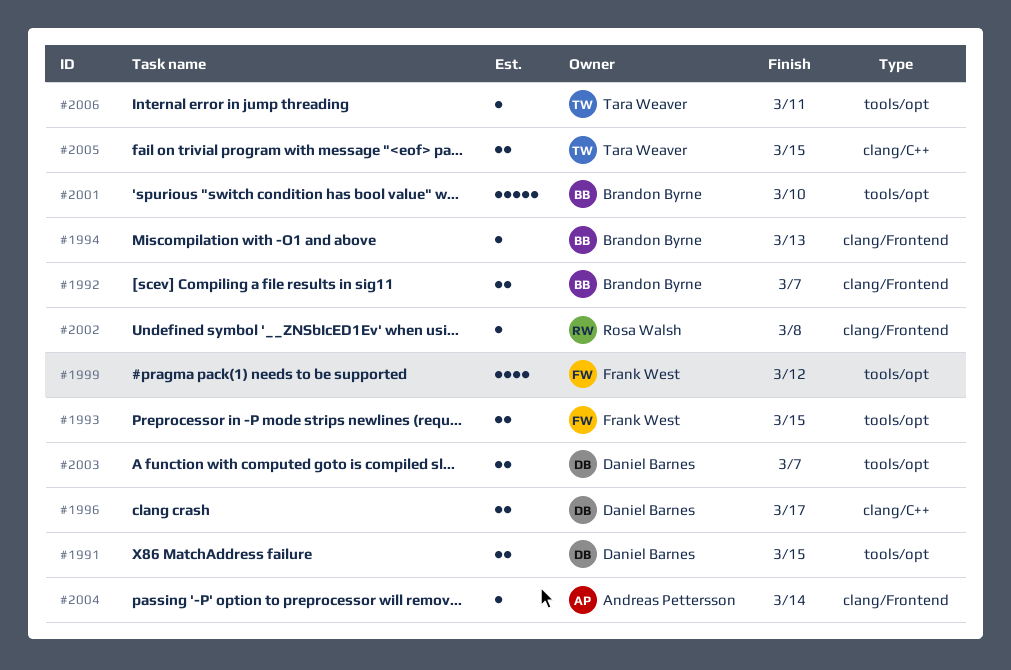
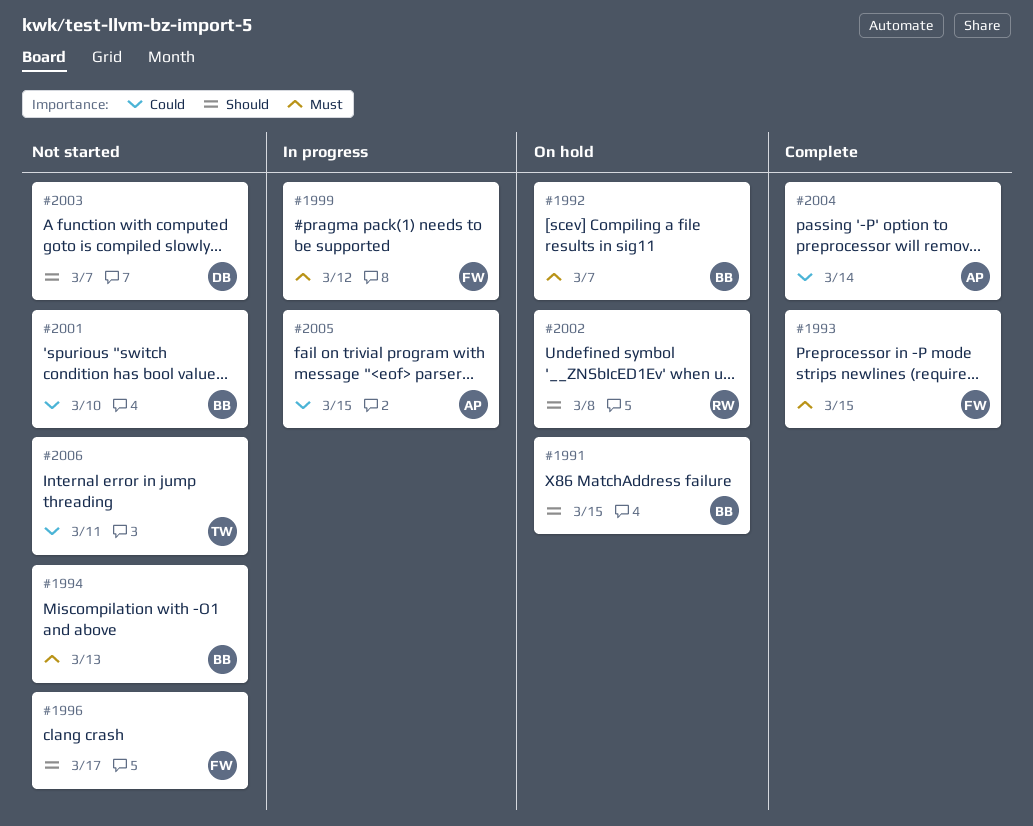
#1991, owner: Daniel Barnes -> Brandon Byrne
#1996, owner: Daniel Barnes -> Frank West
#2005, owner: Tara Weaver -> Andreas Pettersson

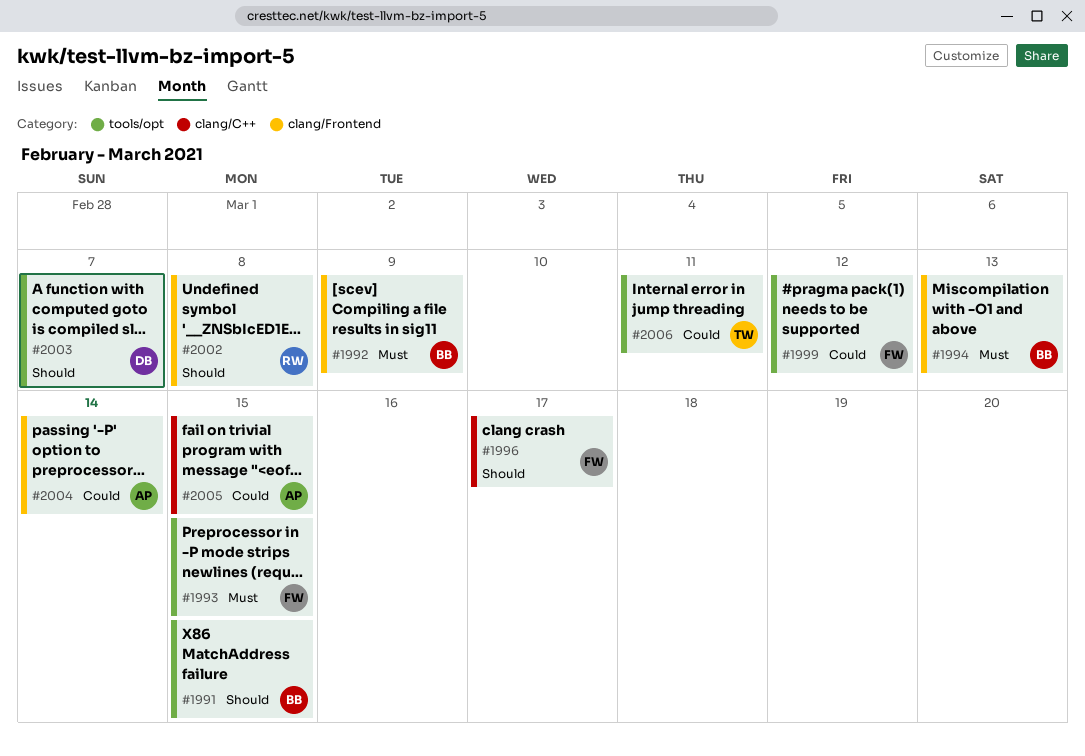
#1992, due: Mar 7 -> Mar 9
#1999, priority: Must -> Could
#2001: present -> none

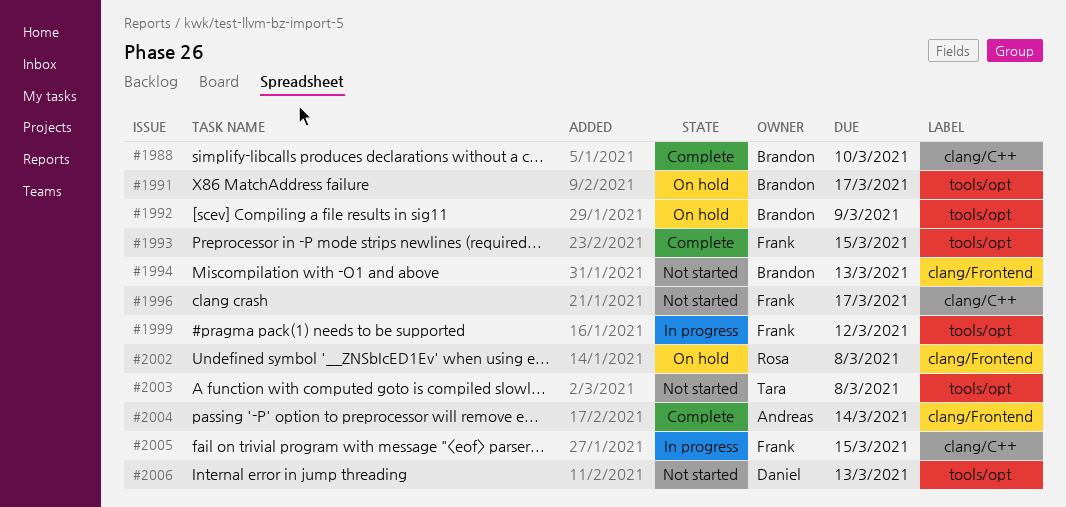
#1988: none -> present
#1991, due: Mar 15 -> Mar 17
#1992, label: clang/Frontend -> tools/opt
#2003, owner: Daniel -> Tara
#2003, due: Mar 7 -> Mar 8
#2005, owner: Andreas -> Frank
#2006, owner: Tara -> Daniel
#2006, due: Mar 11 -> Mar 13

